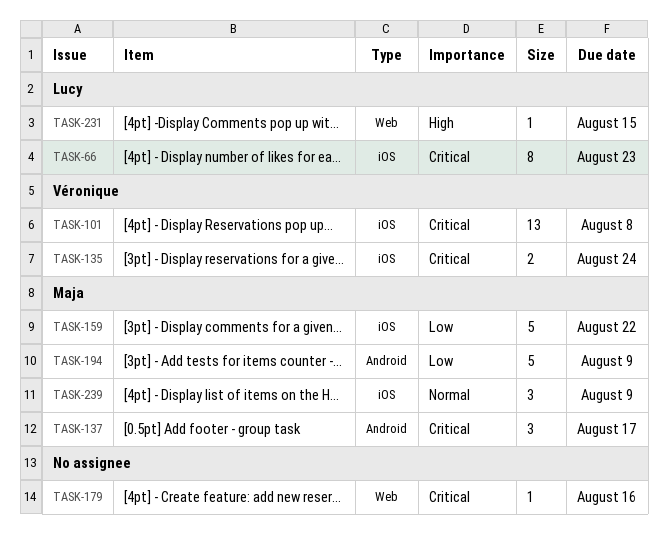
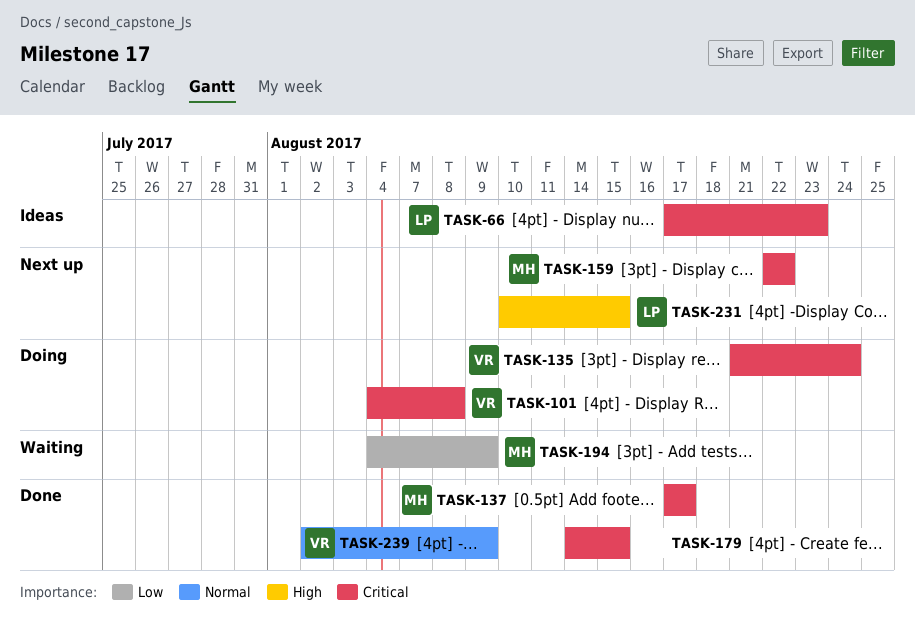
TASK-159, priority: Low -> Critical
TASK-179, due: Aug 16 -> Aug 15
TASK-239, owner: Maja -> Véronique

